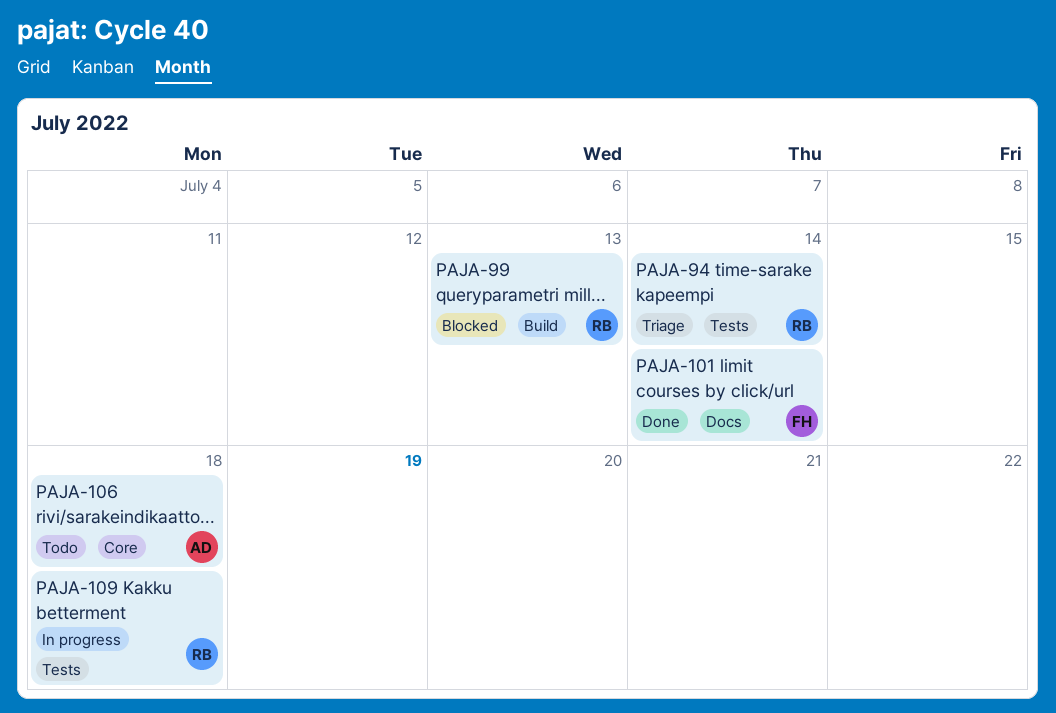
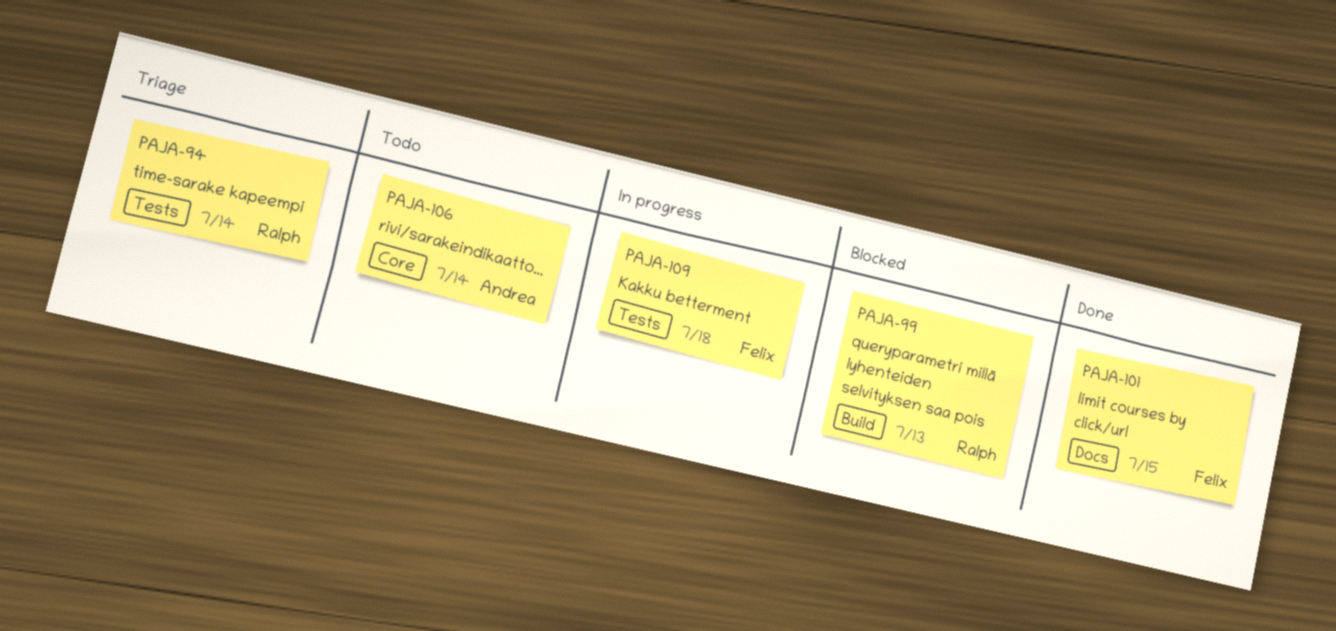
PAJA-101, due: Jul 14 -> Jul 15
PAJA-106, due: Jul 18 -> Jul 14
PAJA-109, owner: Ralph -> Felix

